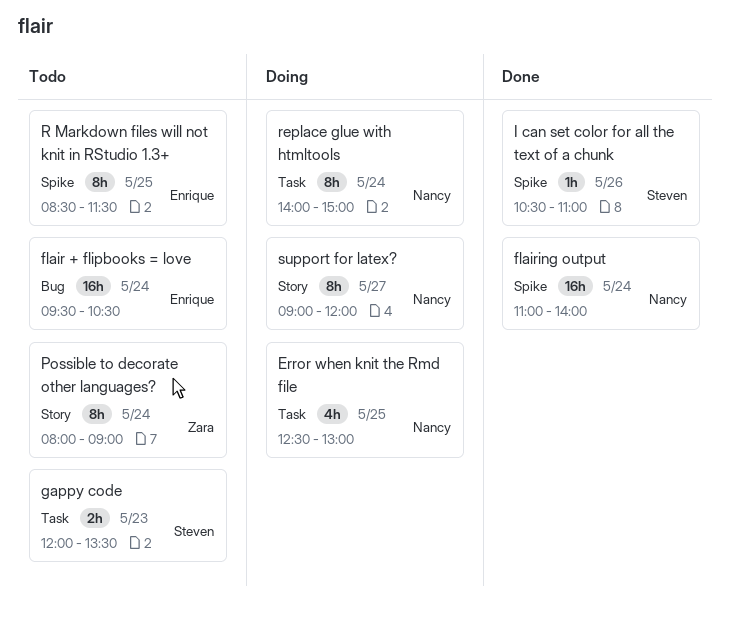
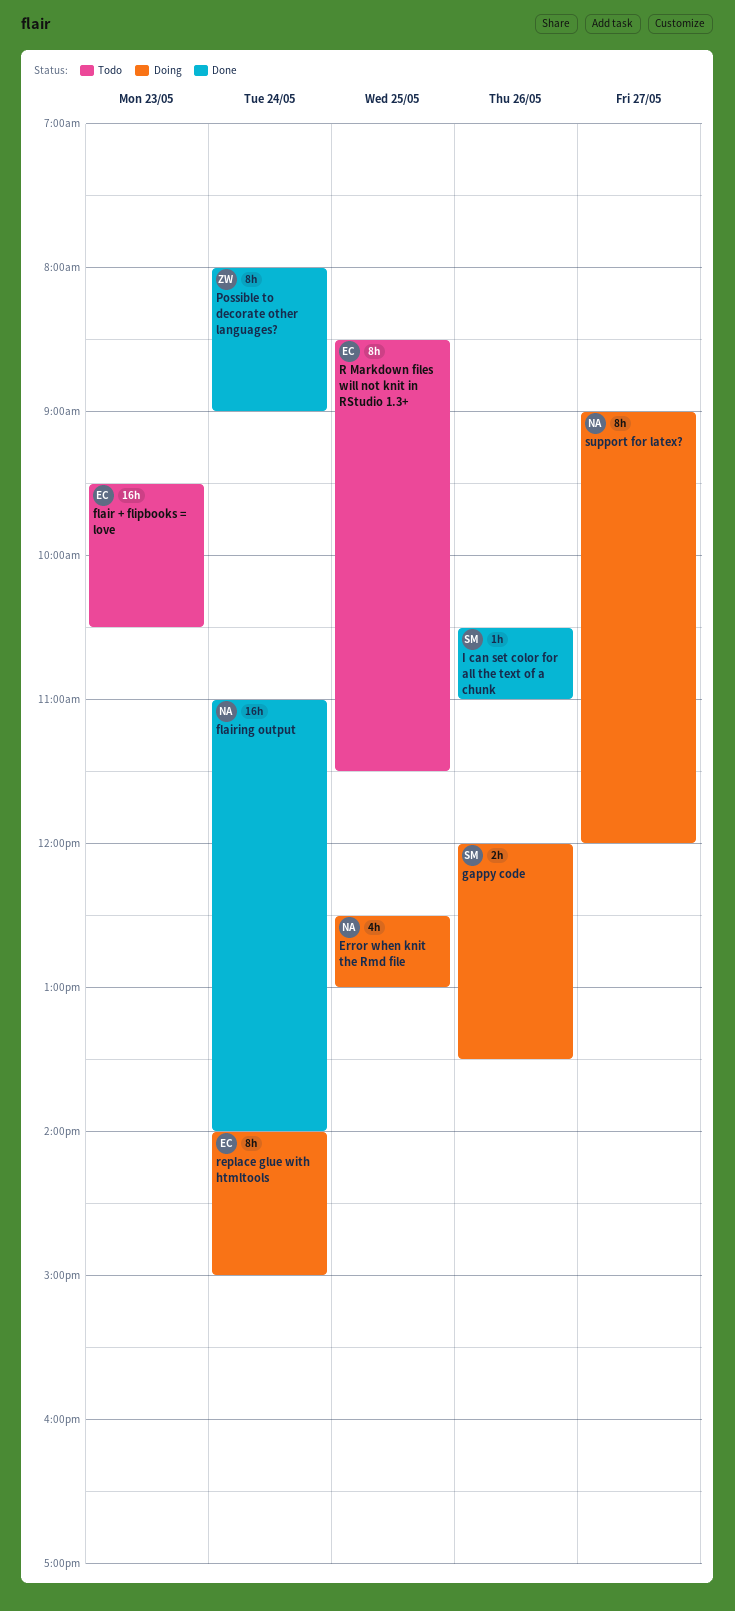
flair + flipbooks = love, day: May 24 -> May 23
gappy code, status: Todo -> Doing
gappy code, day: May 23 -> May 26
Possible to decorate other languages?, status: Todo -> Done
replace glue with htmltools, owner: Nancy -> Enrique

